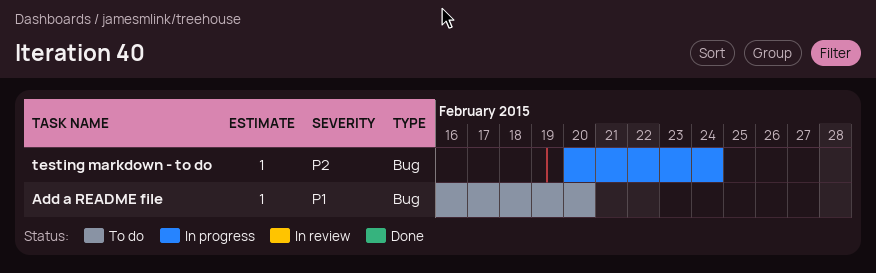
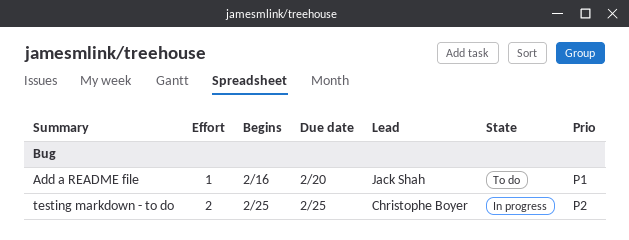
testing markdown - to do, estimate: 1 -> 2
testing markdown - to do, start: Feb 20 -> Feb 25
testing markdown - to do, due: Feb 24 -> Feb 25

